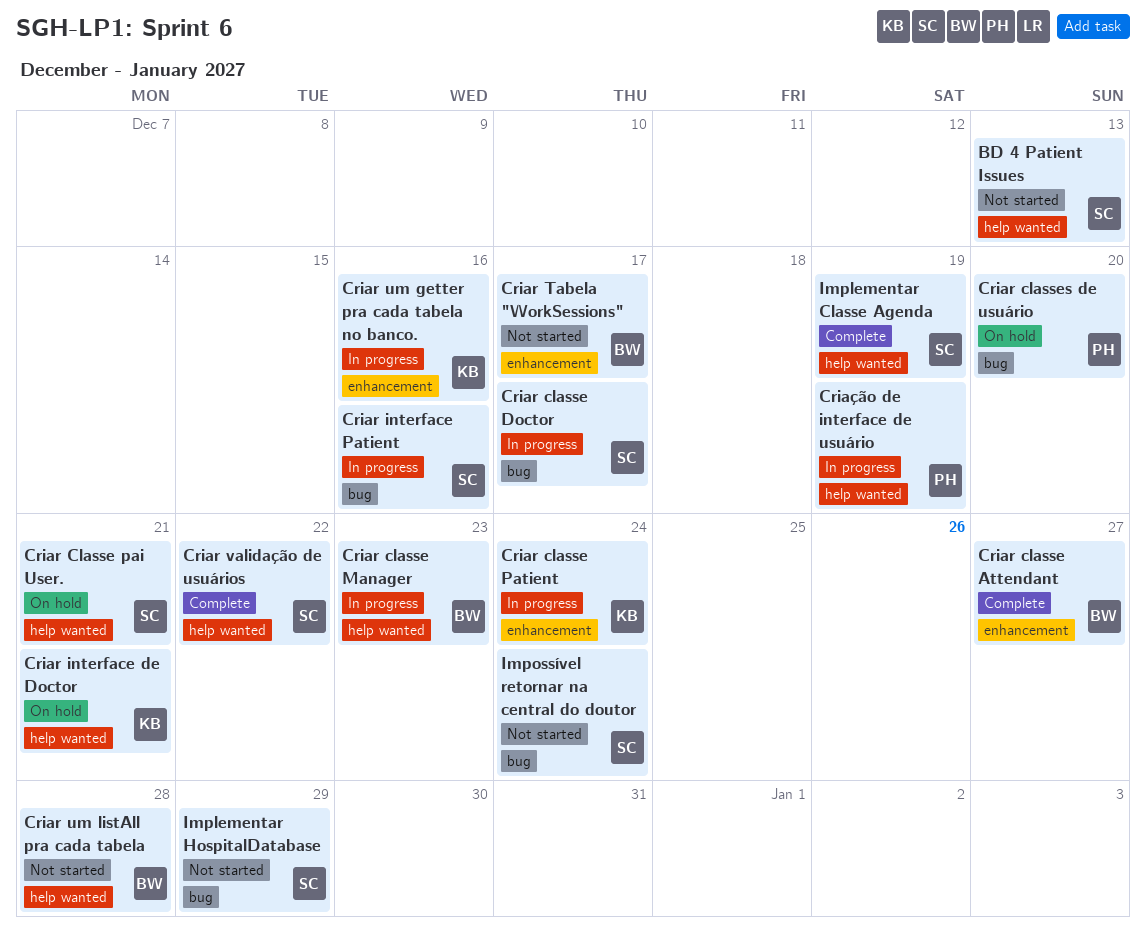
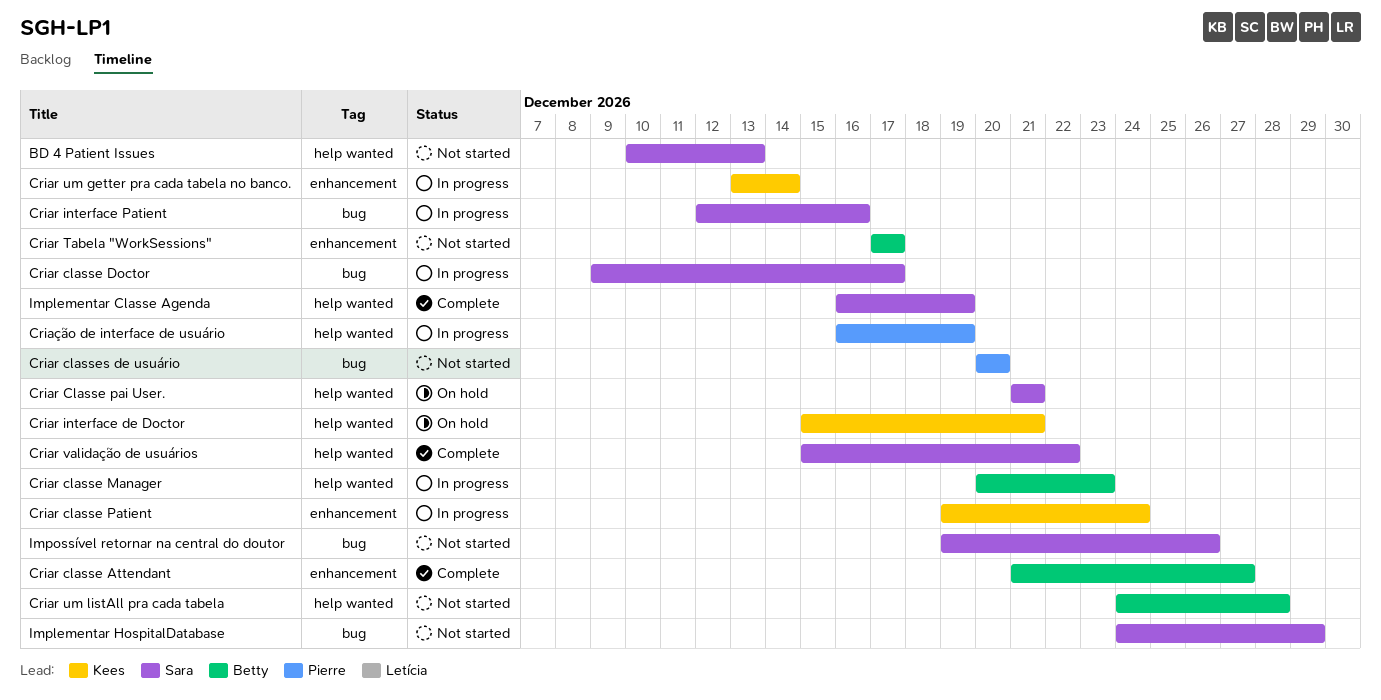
Criar classes de usuário, status: On hold -> Not started
Criar um getter pra cada tabela no banco., due: Dec 16 -> Dec 14
Impossível retornar na central do doutor, due: Dec 24 -> Dec 26

